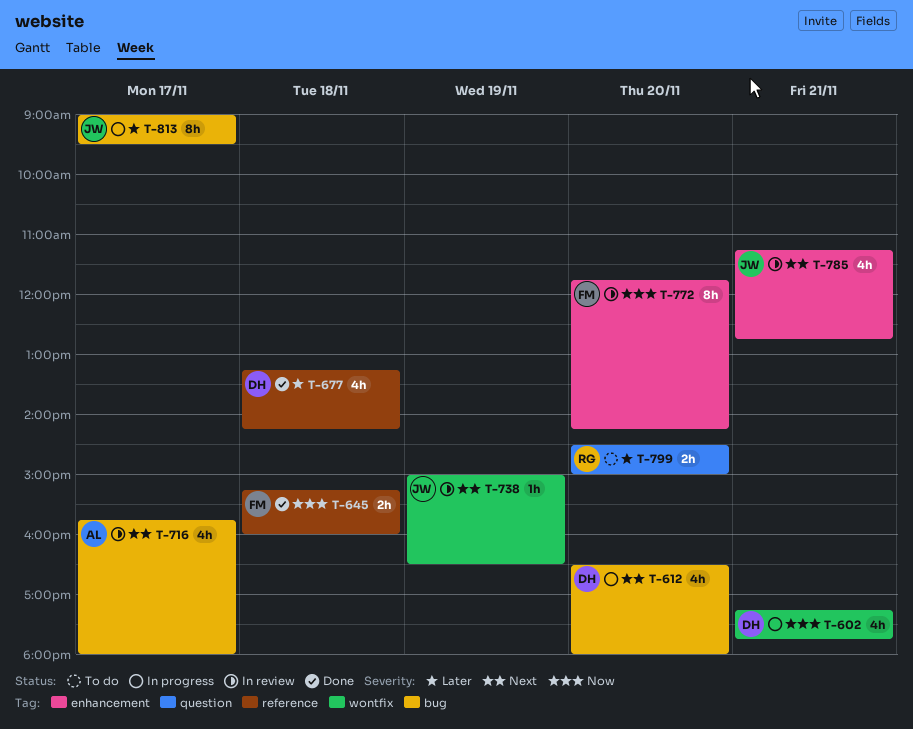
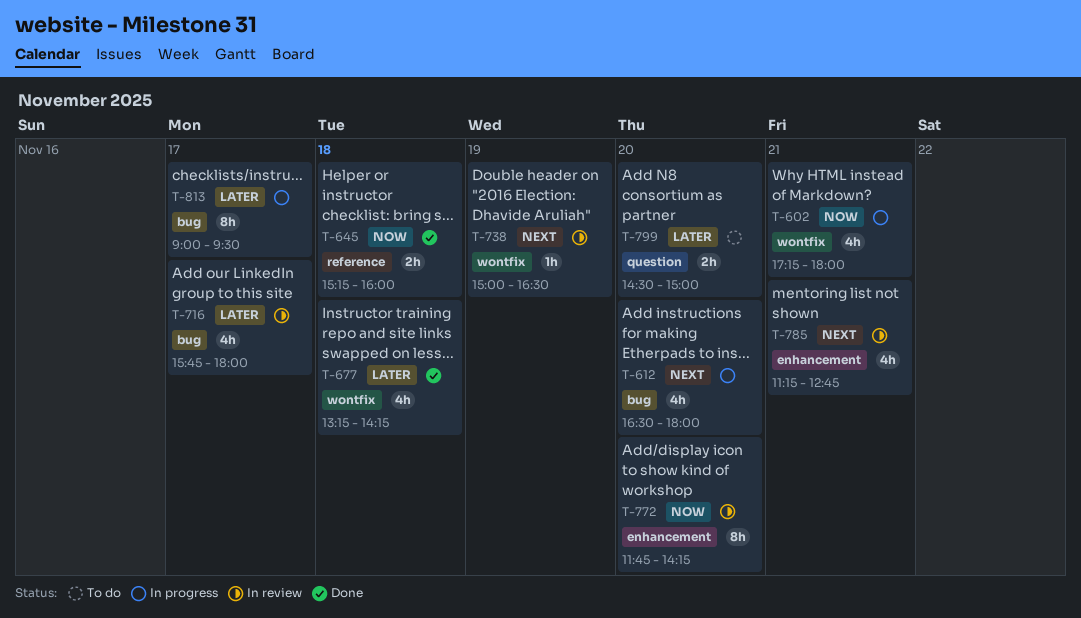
T-602, ends: 17:45 -> 18:00
T-677, label: reference -> wontfix
T-716, priority: Next -> Later

